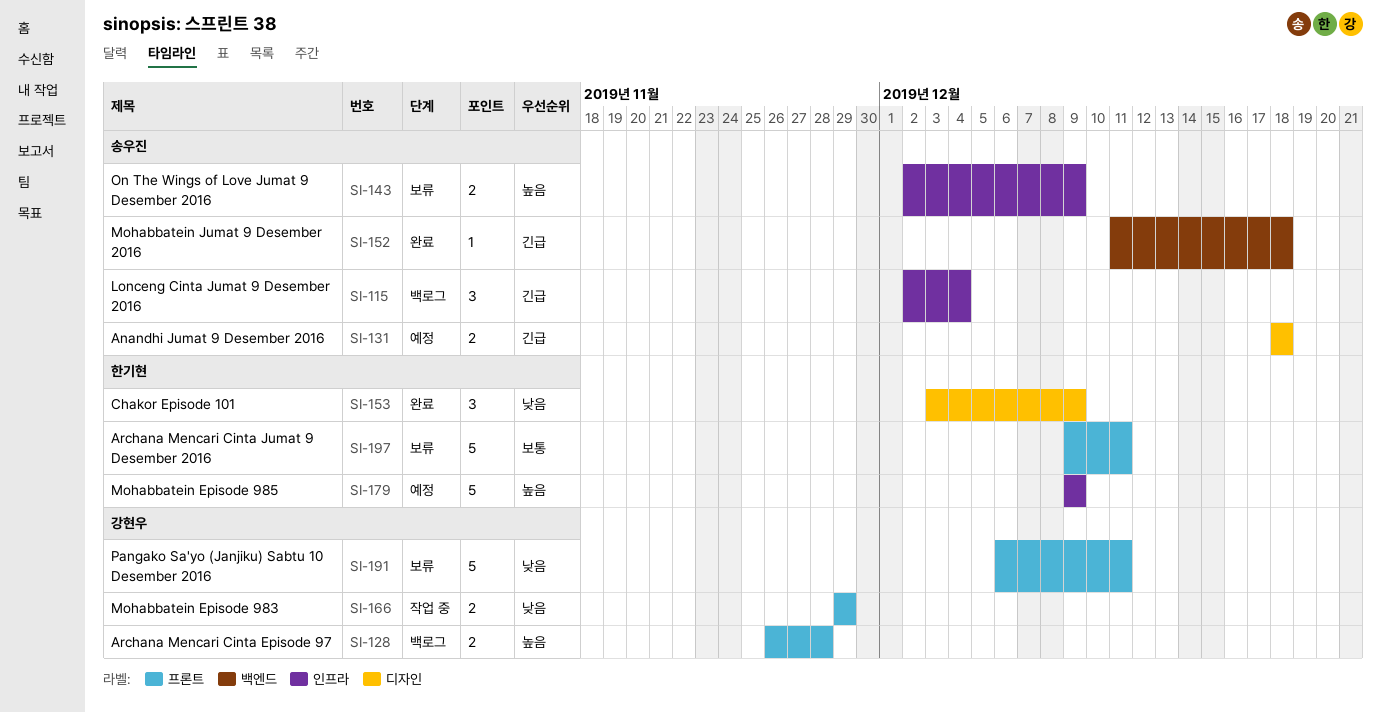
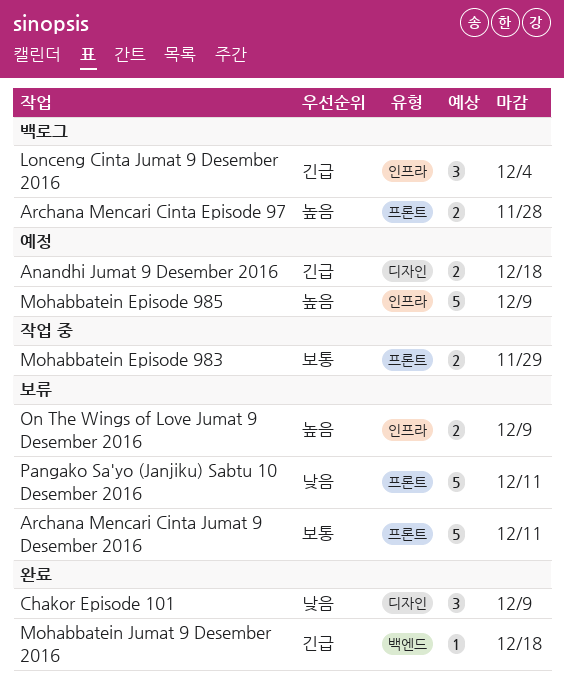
Mohabbatein Episode 983, priority: 낮음 -> 보통

